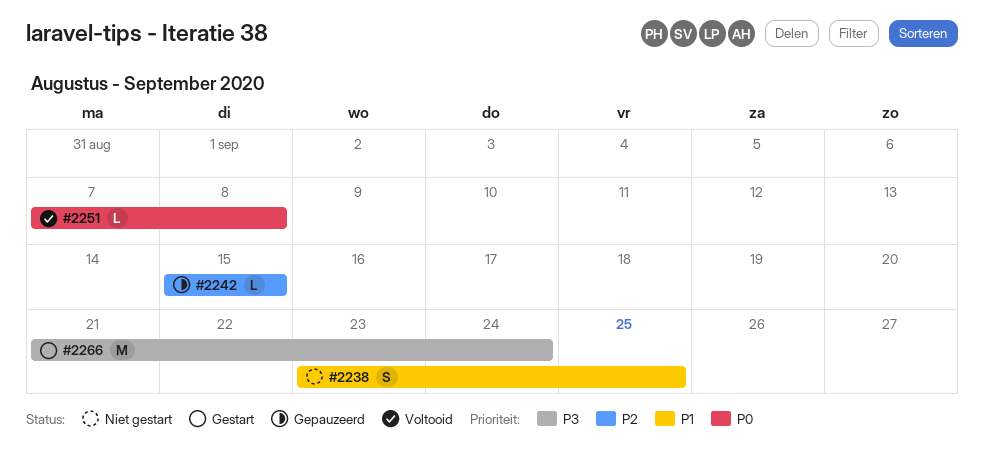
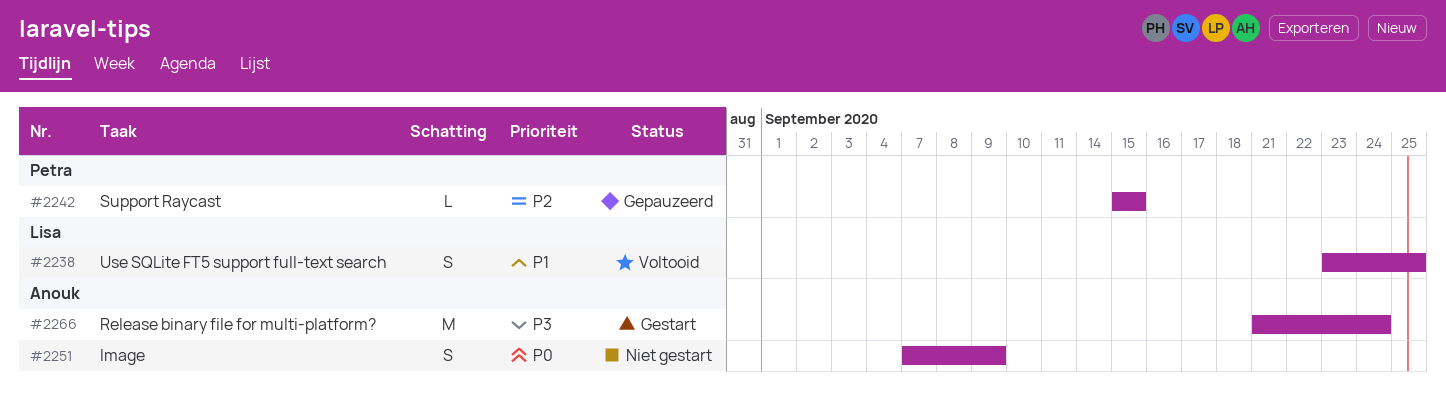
#2238, status: Niet gestart -> Voltooid
#2251, status: Voltooid -> Niet gestart
#2251, estimate: L -> S
#2251, due: Sep 8 -> Sep 9

